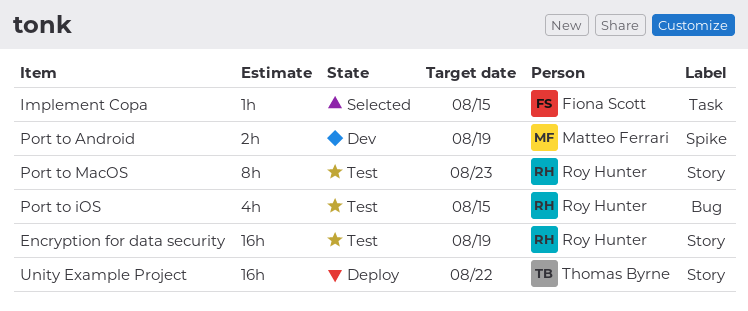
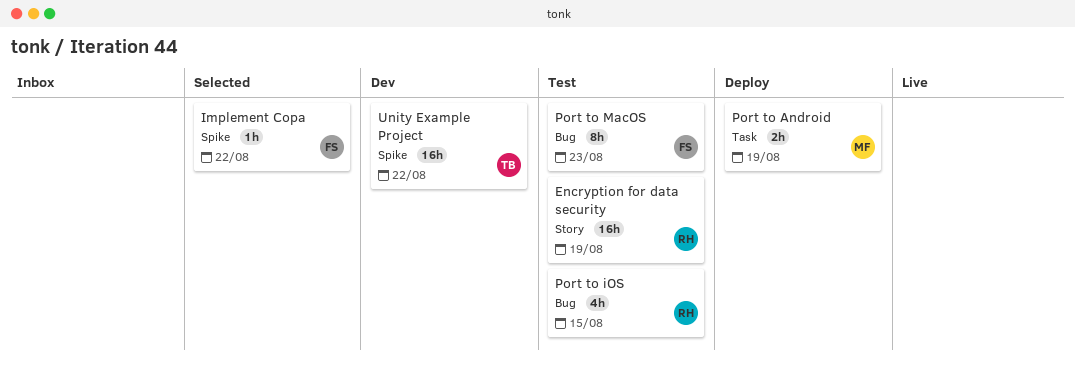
Implement Copa, label: Task -> Spike
Implement Copa, due: Aug 15 -> Aug 22
Port to Android, status: Dev -> Deploy
Port to Android, label: Spike -> Task
Port to MacOS, owner: Roy Hunter -> Fiona Scott
Port to MacOS, label: Story -> Bug
Unity Example Project, status: Deploy -> Dev
Unity Example Project, label: Story -> Spike

